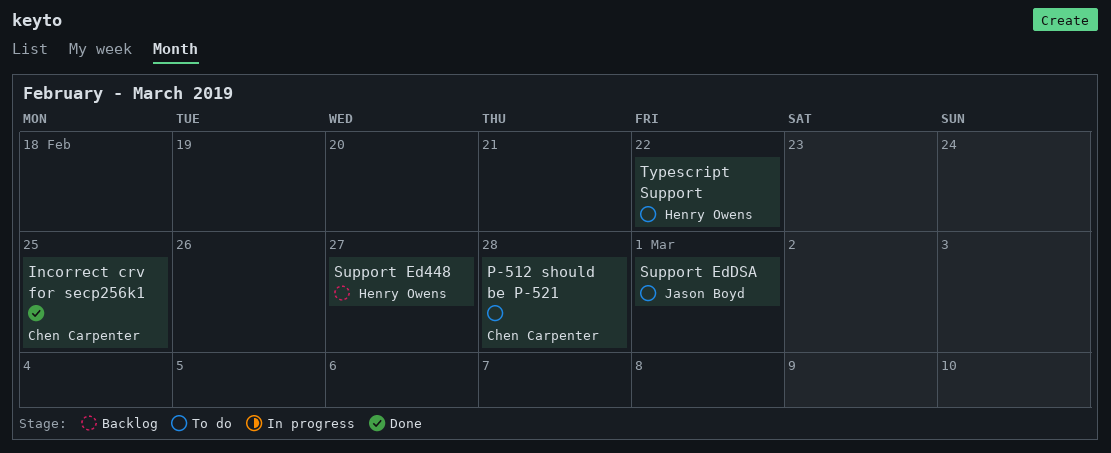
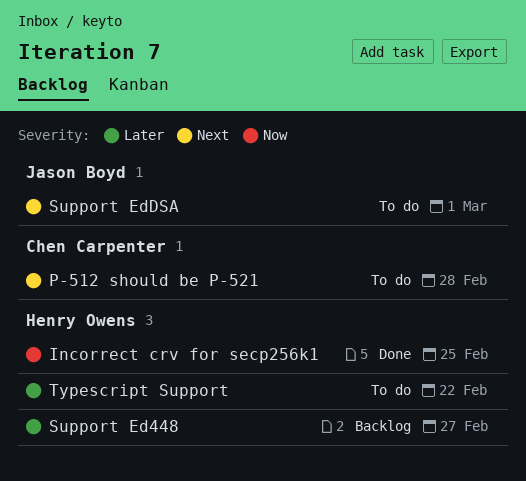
Incorrect crv for secp256k1, owner: Chen Carpenter -> Henry Owens

